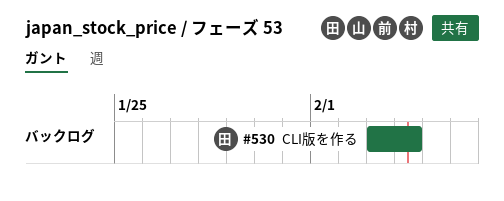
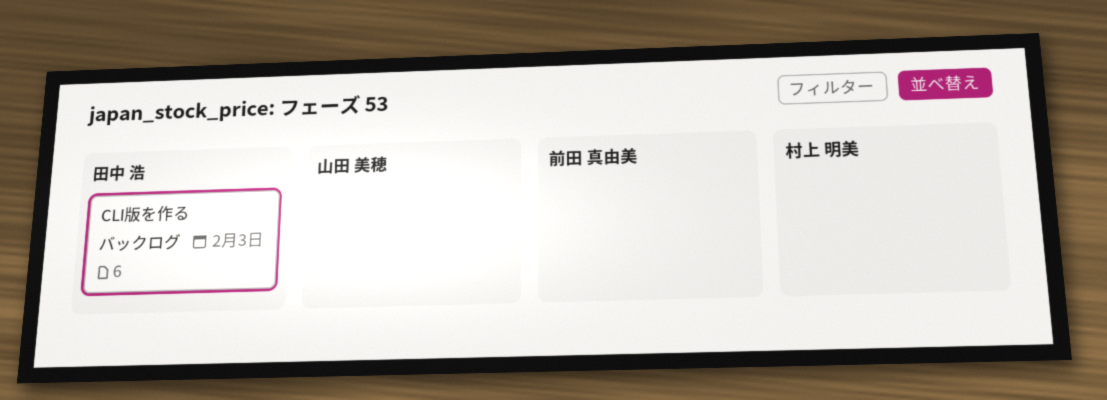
CLI版を作る, due: Feb 4 -> Feb 3

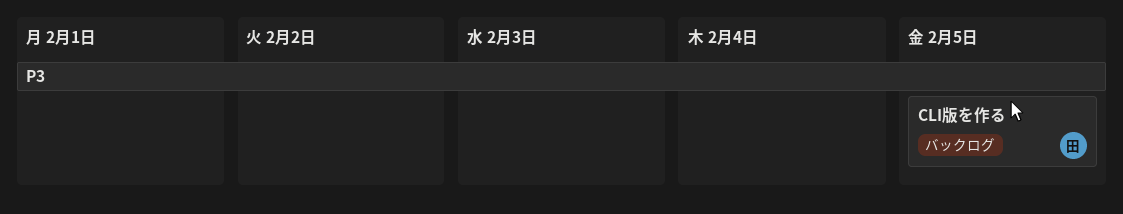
CLI版を作る, due: Feb 3 -> Feb 5

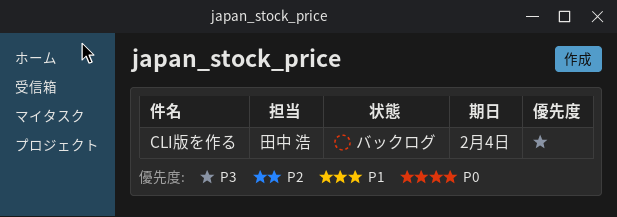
CLI版を作る, due: Feb 5 -> Feb 4

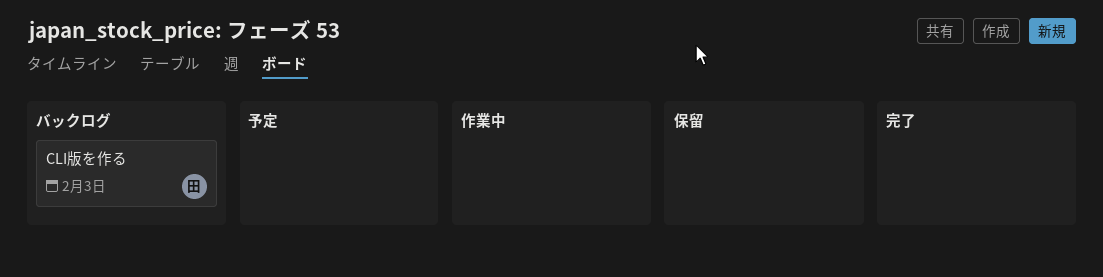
CLI版を作る, due: Feb 4 -> Feb 3

